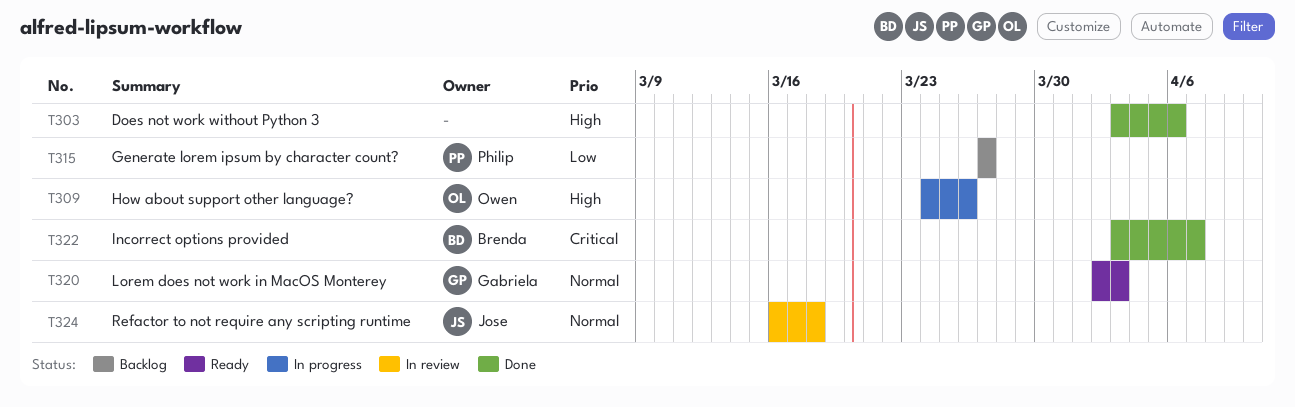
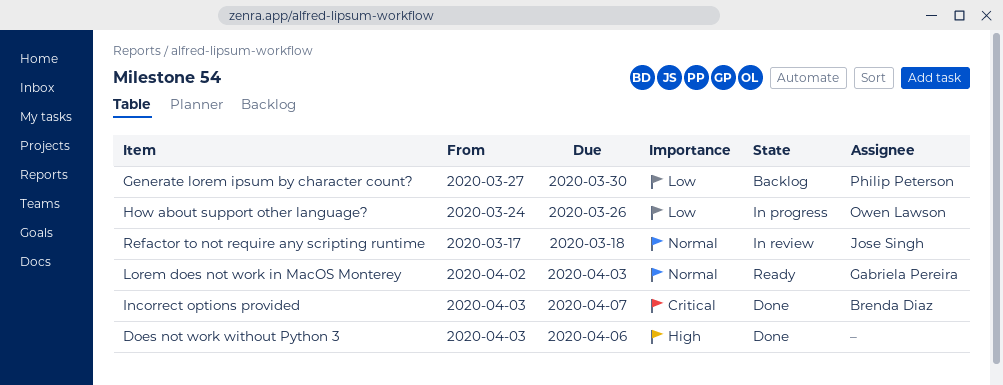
Generate lorem ipsum by character count?, due: Mar 27 -> Mar 30
How about support other language?, priority: High -> Low
Refactor to not require any scripting runtime, start: Mar 16 -> Mar 17

